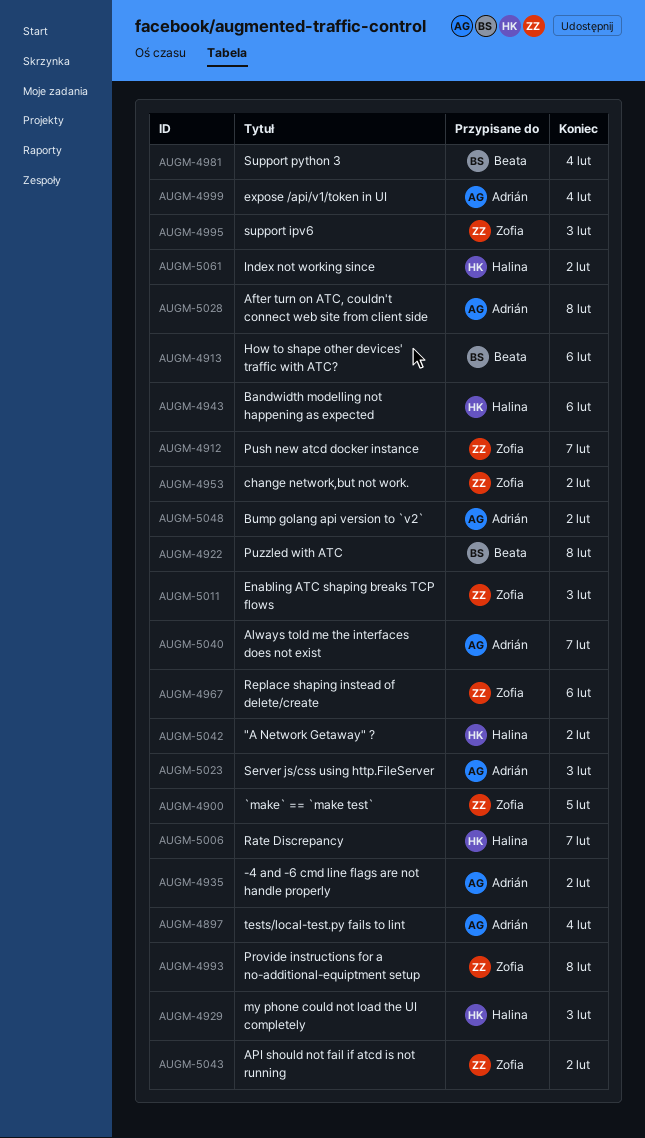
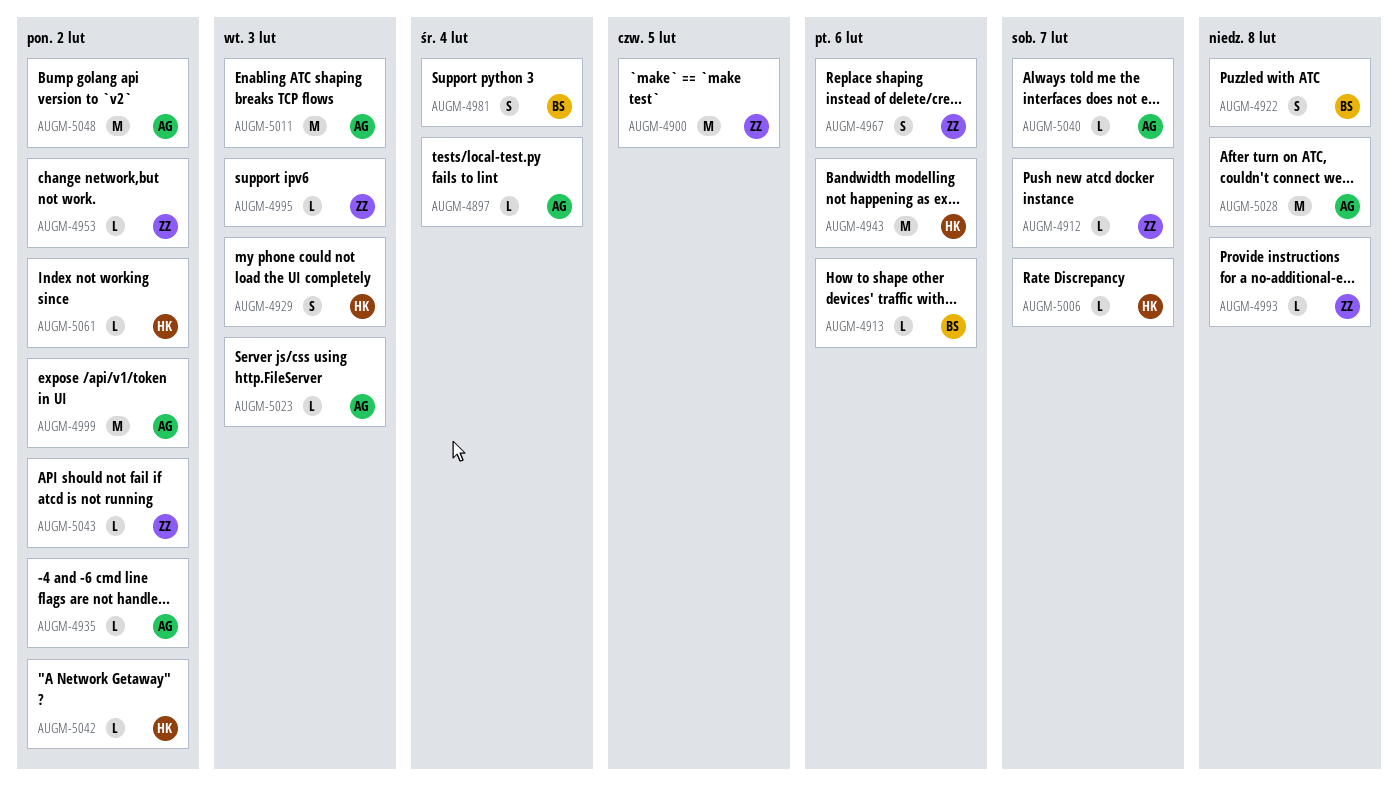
AUGM-4999, due: Feb 4 -> Feb 2
AUGM-5011, owner: Zofia -> Adrián

